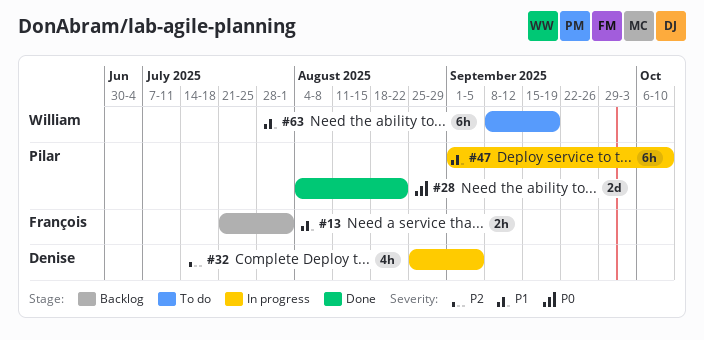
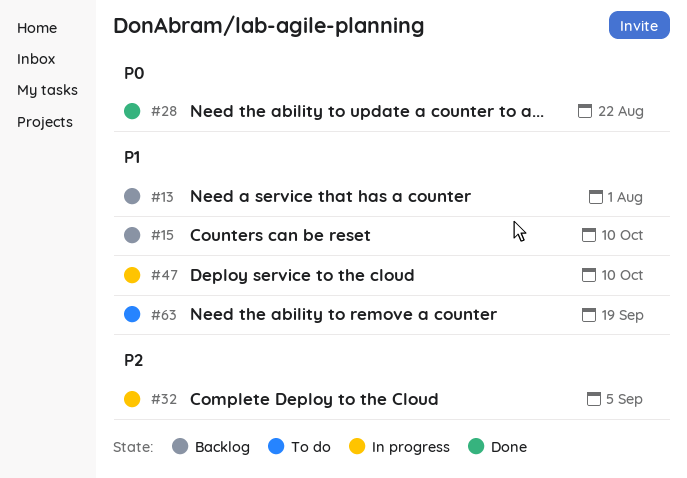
#15: none -> present

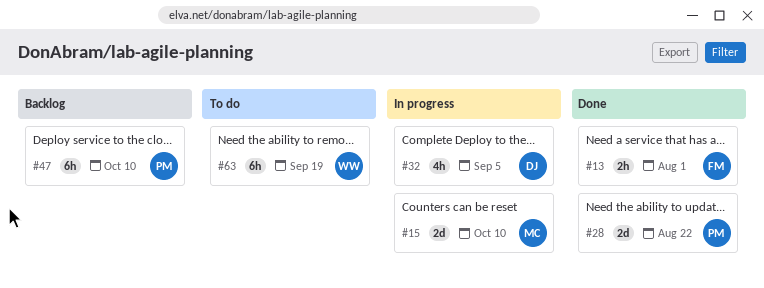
#13, status: Backlog -> Done
#15, status: Backlog -> In progress
#47, status: In progress -> Backlog

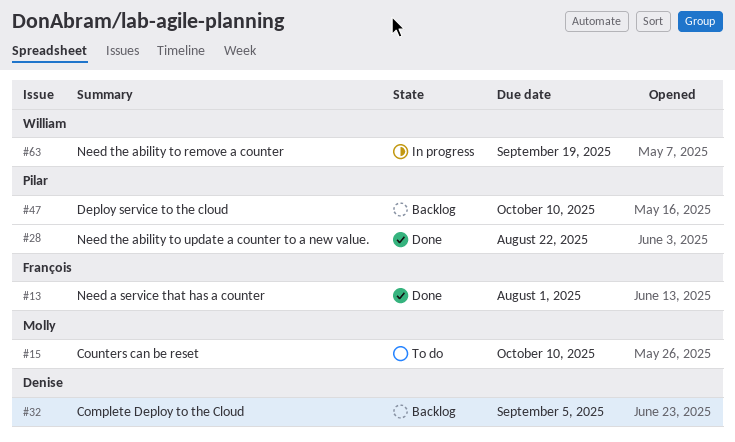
#15, status: In progress -> To do
#32, status: In progress -> Backlog
#63, status: To do -> In progress

